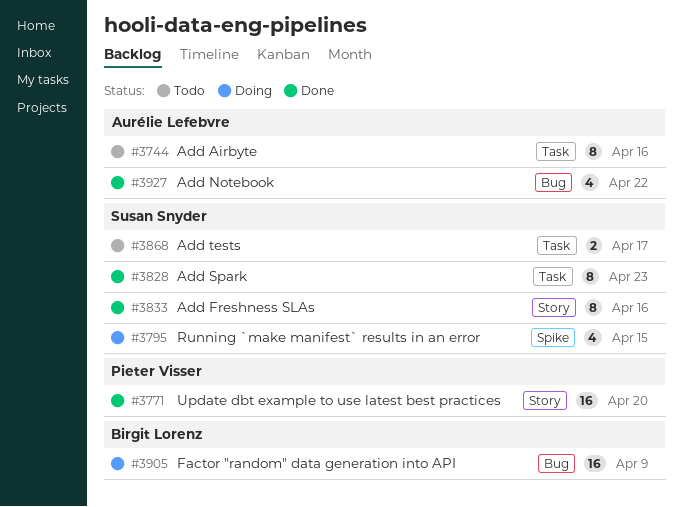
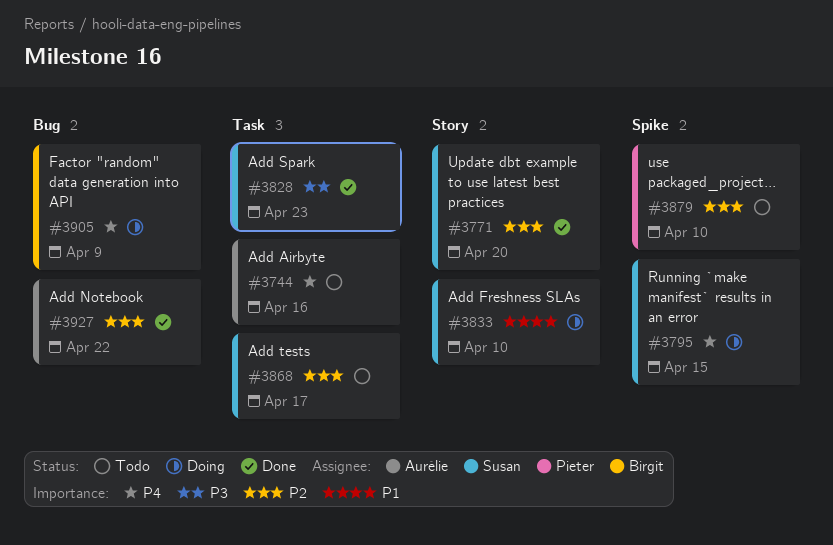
#3771, owner: Pieter Visser -> Susan Snyder
#3833, status: Done -> Doing
#3833, due: Apr 16 -> Apr 10
#3879: none -> present

